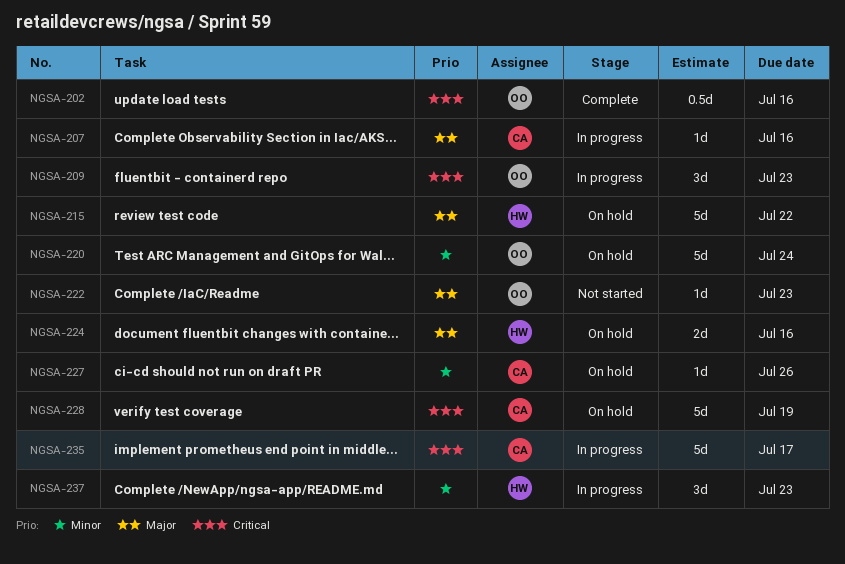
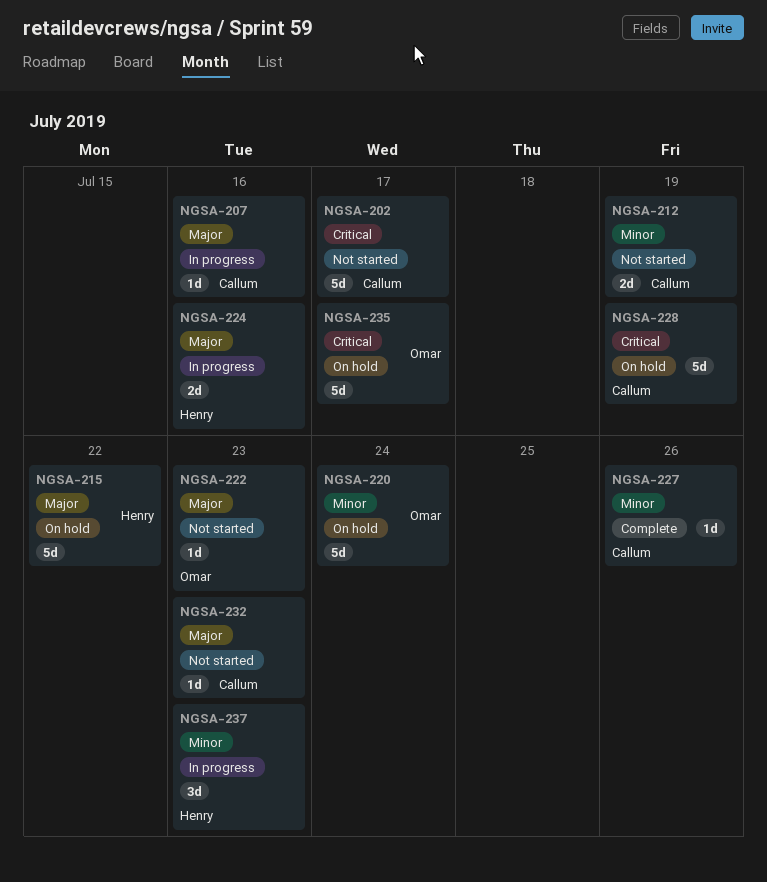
NGSA-202, status: Complete -> Not started
NGSA-202, owner: Omar -> Callum
NGSA-202, estimate: 0.5d -> 5d
NGSA-202, due: Jul 16 -> Jul 17
NGSA-209: present -> none
NGSA-212: none -> present
NGSA-224, status: On hold -> In progress
NGSA-227, status: On hold -> Complete
NGSA-232: none -> present
NGSA-235, status: In progress -> On hold
NGSA-235, owner: Callum -> Omar

